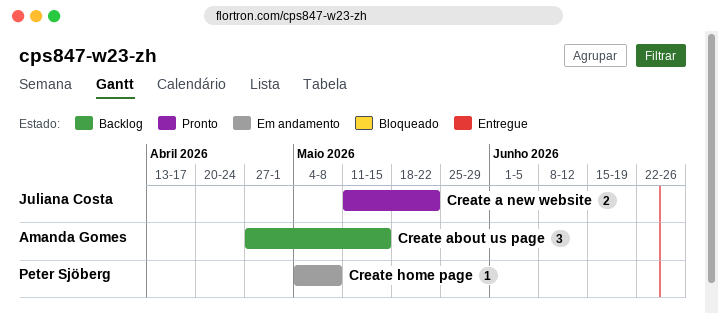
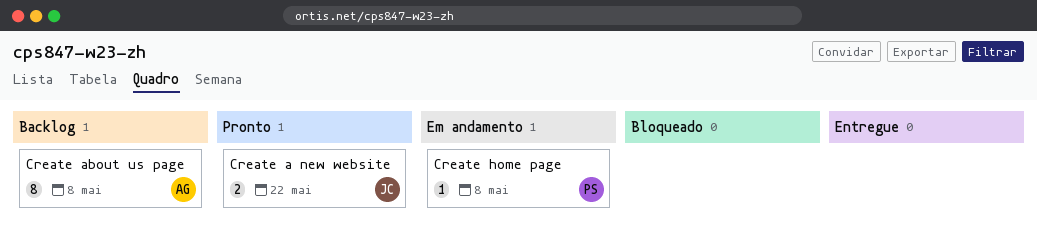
Create about us page, estimate: 3 -> 8
Create about us page, due: May 15 -> May 8

